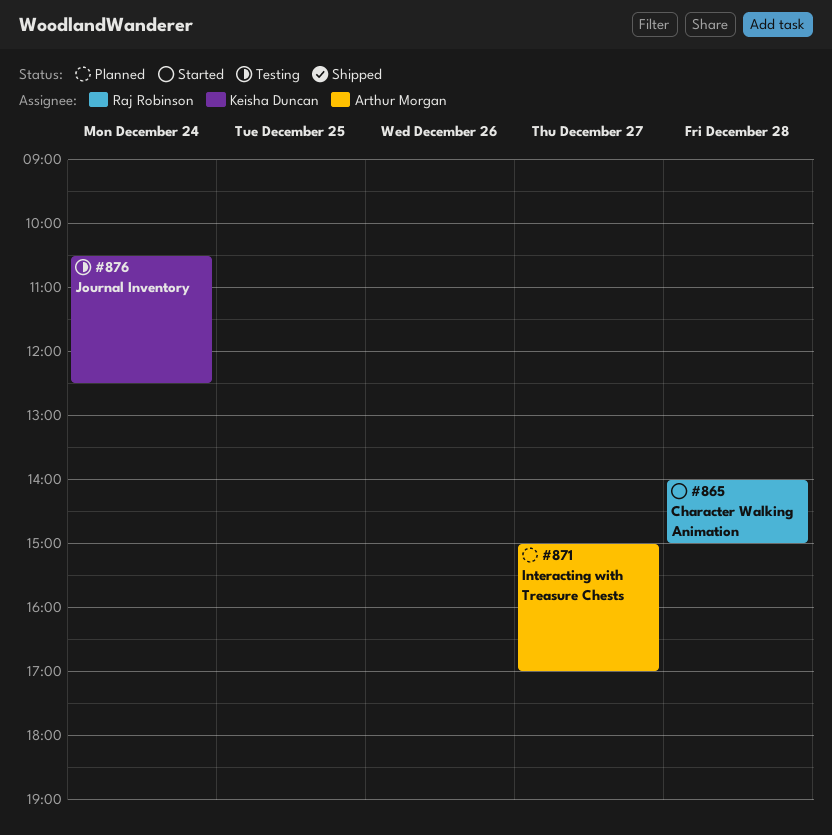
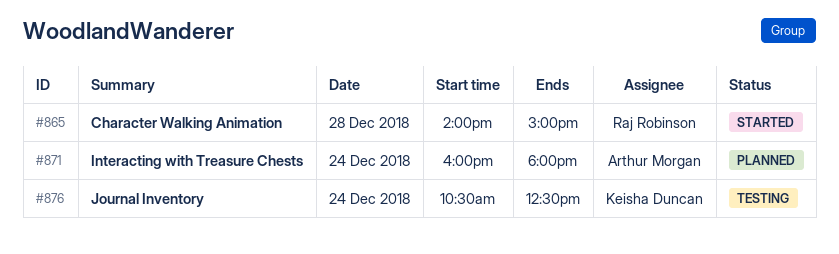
#871, day: Dec 27 -> Dec 24
#871, begins: 15:00 -> 16:00
#871, ends: 17:00 -> 18:00

